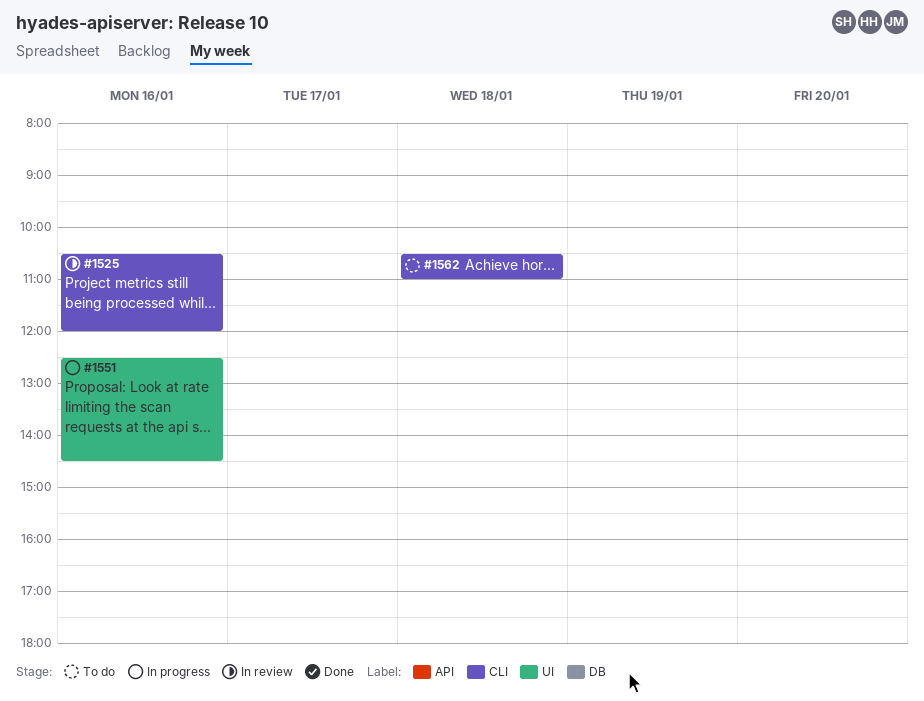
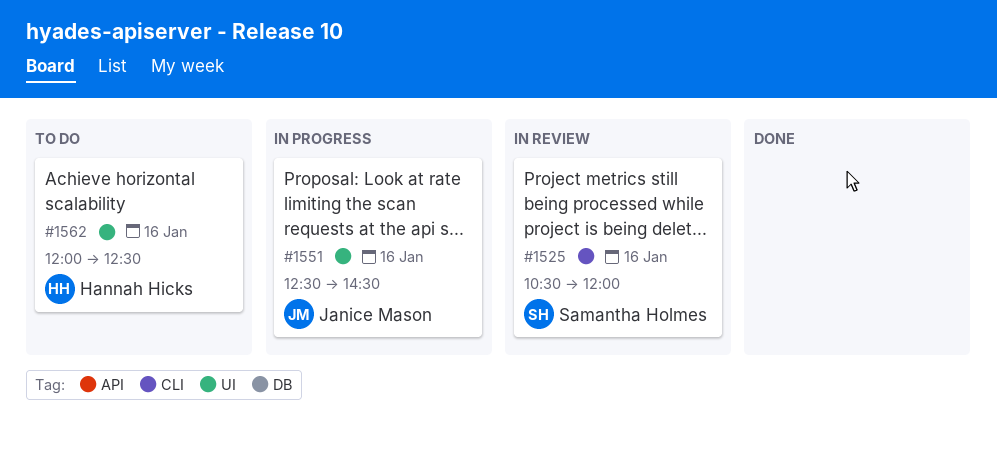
#1562, label: CLI -> UI
#1562, day: Jan 18 -> Jan 16
#1562, begins: 10:30 -> 12:00
#1562, ends: 11:00 -> 12:30

